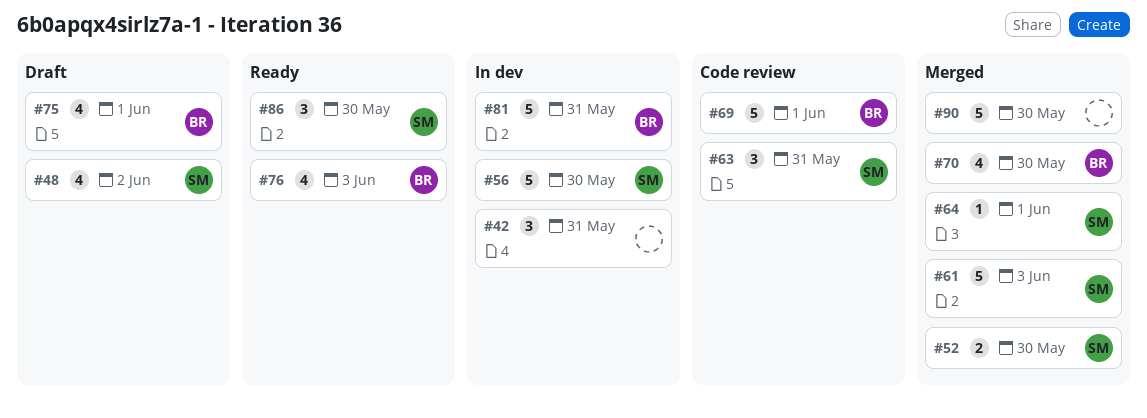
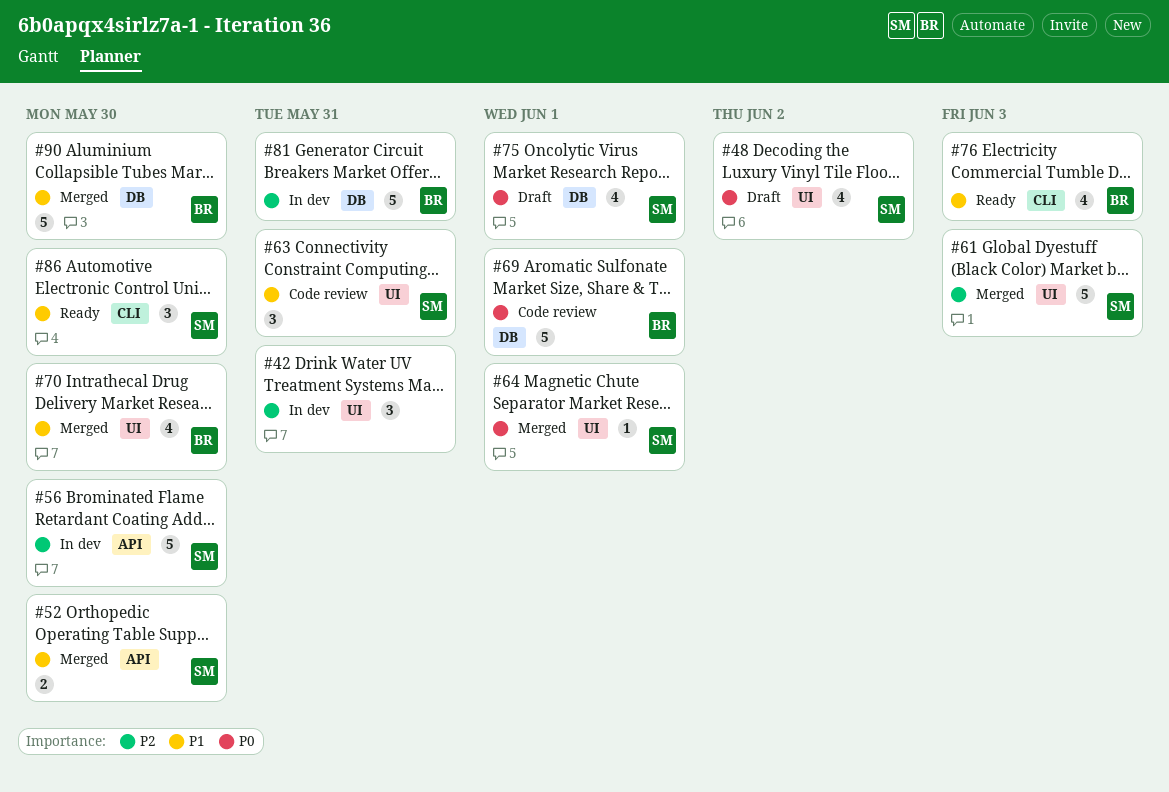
#75, owner: BR -> SM
#90, owner: none -> BR

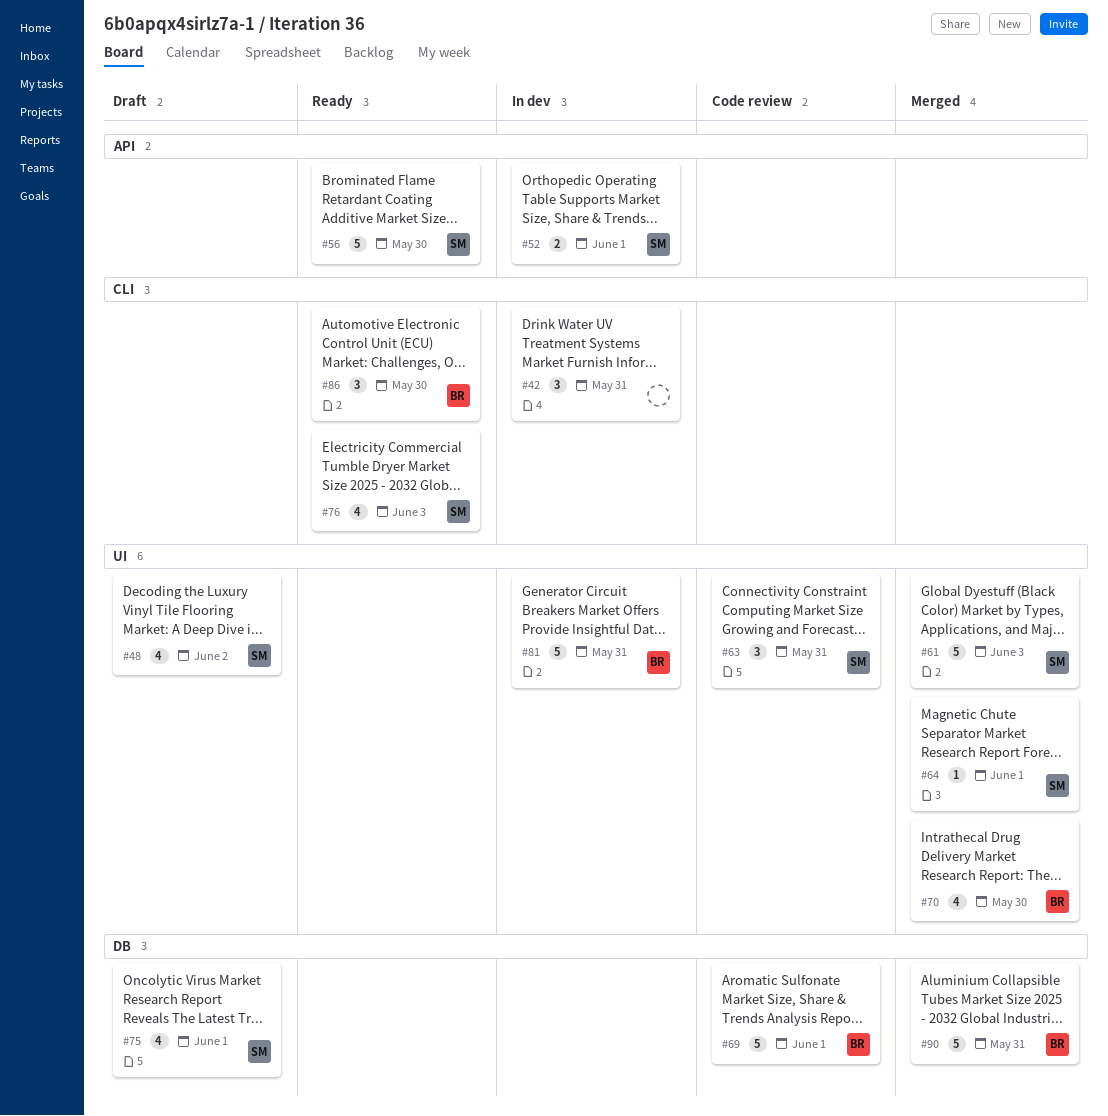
#42, label: UI -> CLI
#52, status: Merged -> In dev
#52, due: May 30 -> Jun 1
#56, status: In dev -> Ready
#76, owner: BR -> SM
#81, label: DB -> UI
#86, owner: SM -> BR
#90, due: May 30 -> May 31

